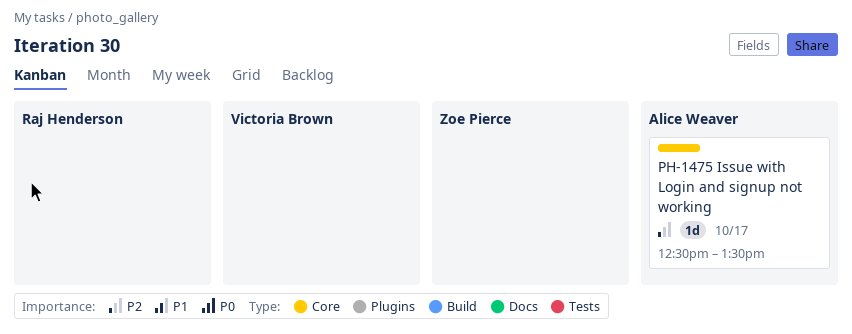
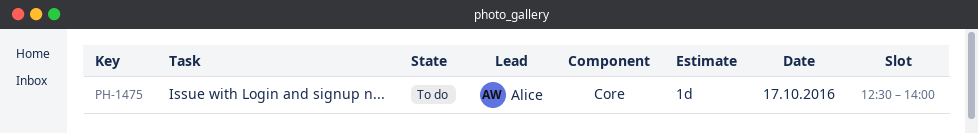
PH-1475, ends: 13:30 -> 14:00

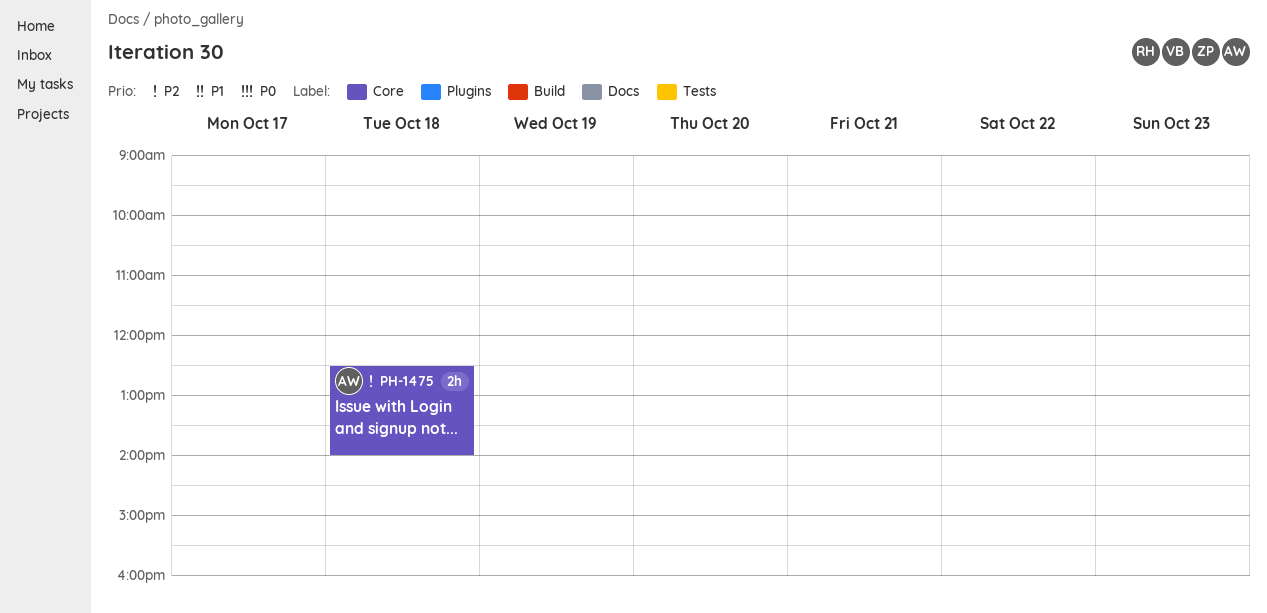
PH-1475, estimate: 1d -> 2h
PH-1475, day: Oct 17 -> Oct 18

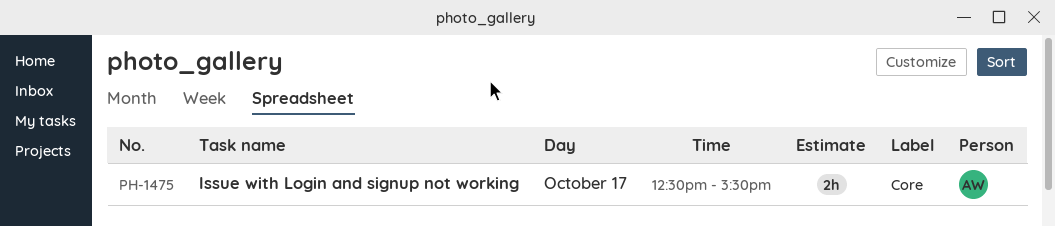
PH-1475, day: Oct 18 -> Oct 17
PH-1475, ends: 14:00 -> 15:30

